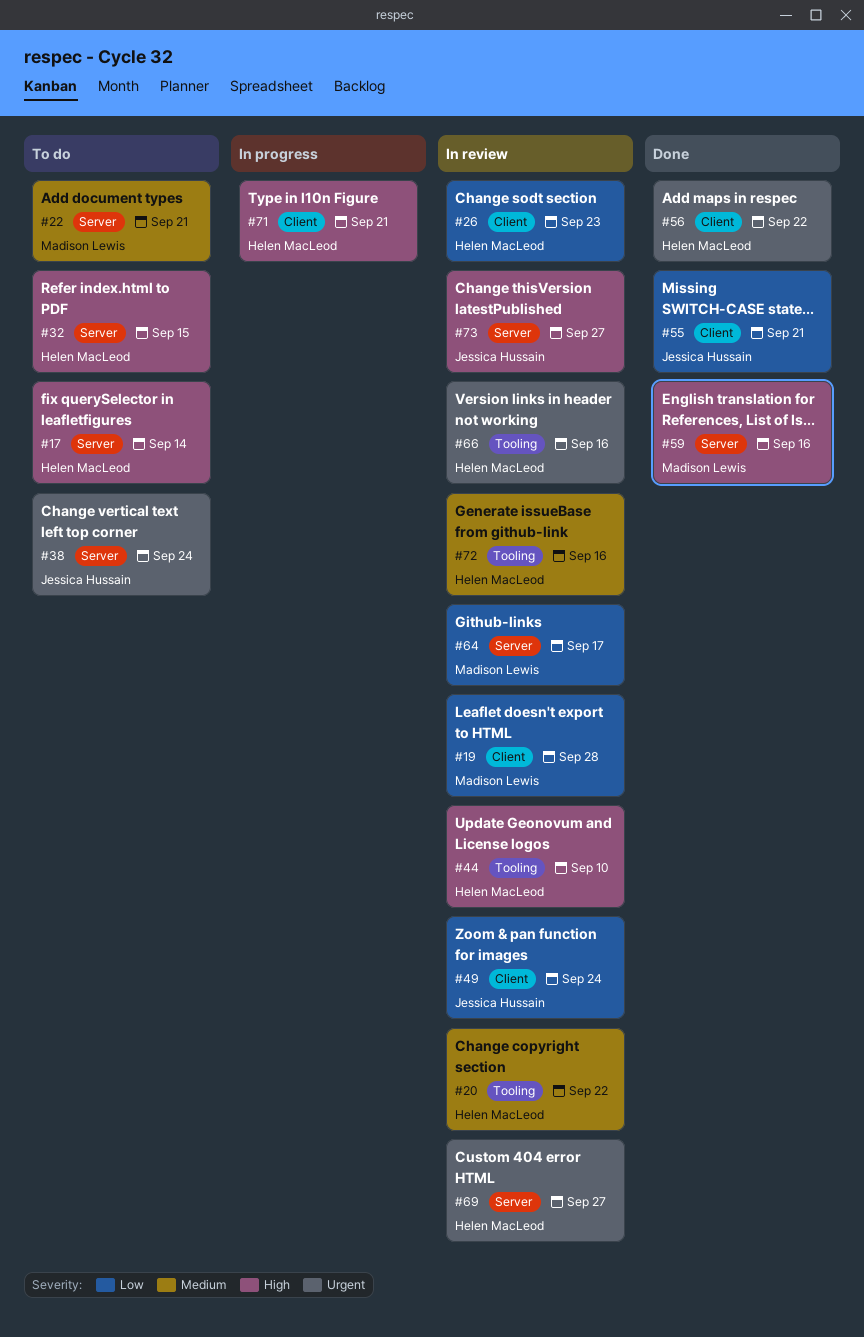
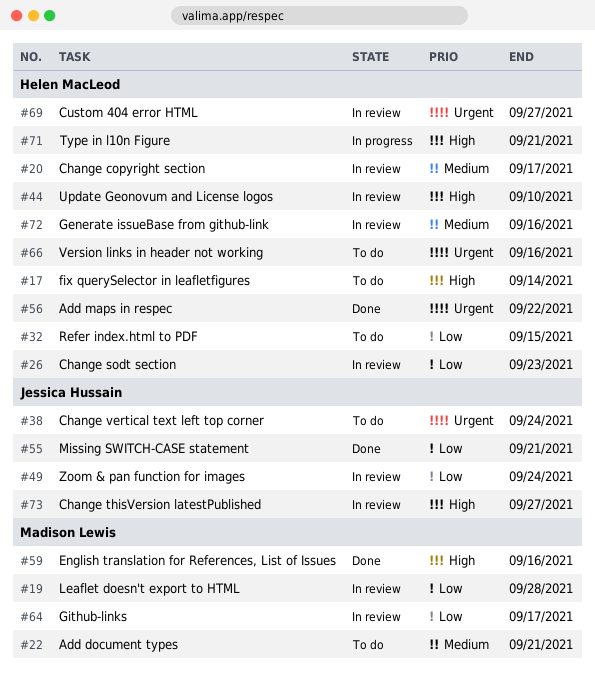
#20, due: Sep 22 -> Sep 17
#32, priority: High -> Low
#66, status: In review -> To do

